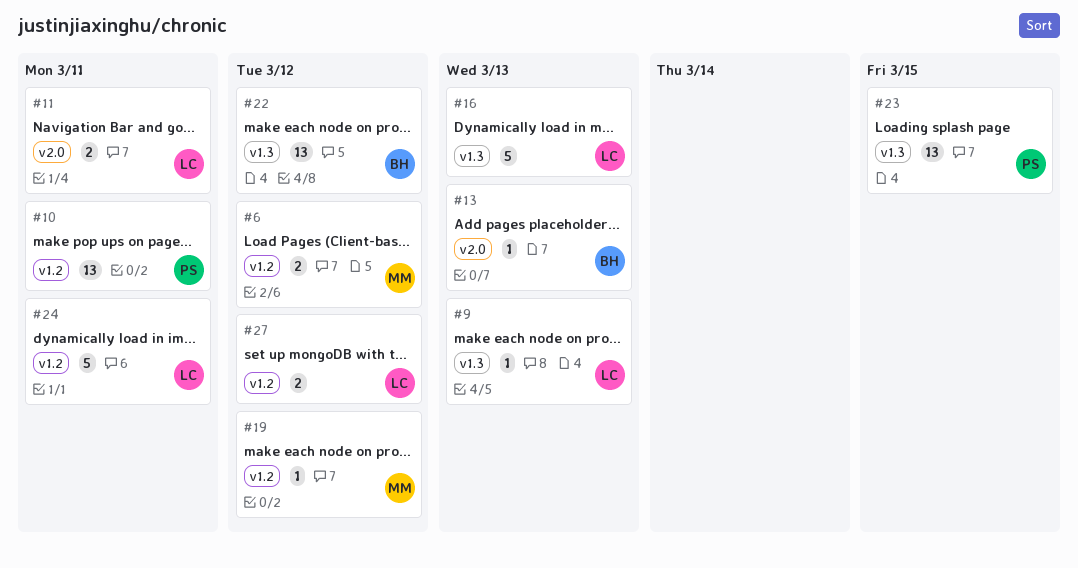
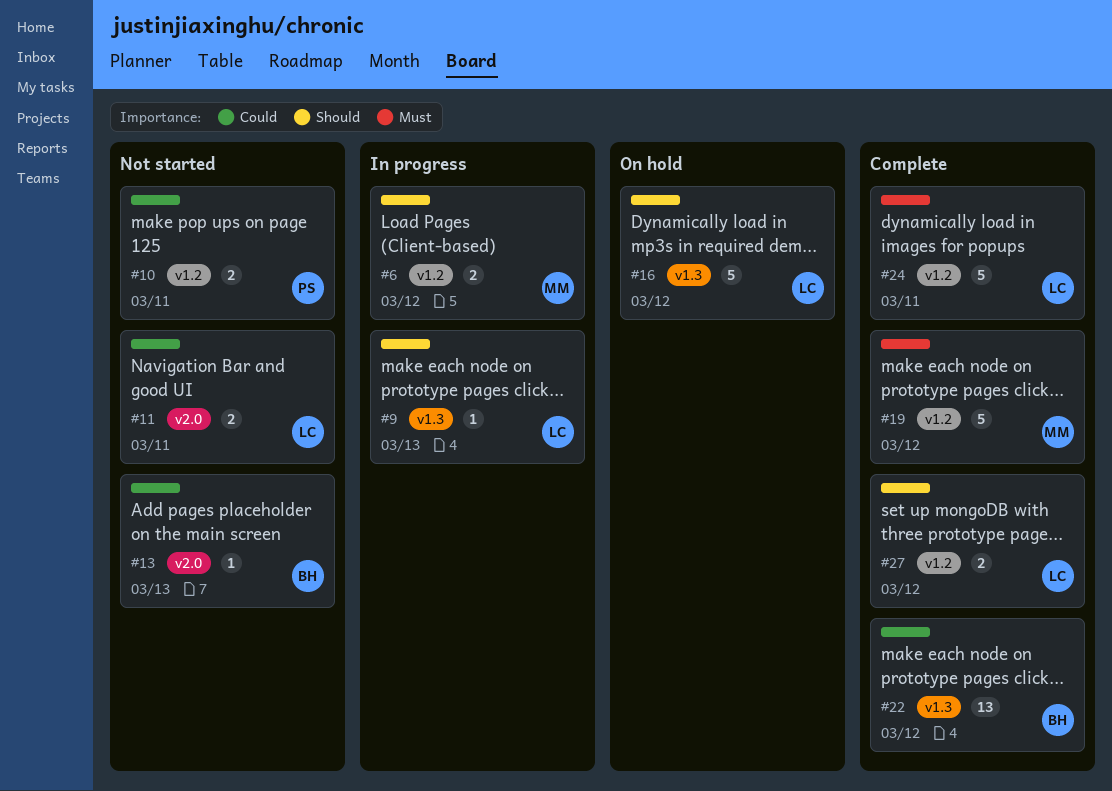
#10, estimate: 13 -> 2
#16, due: Mar 13 -> Mar 12
#19, estimate: 1 -> 5
#23: present -> none

